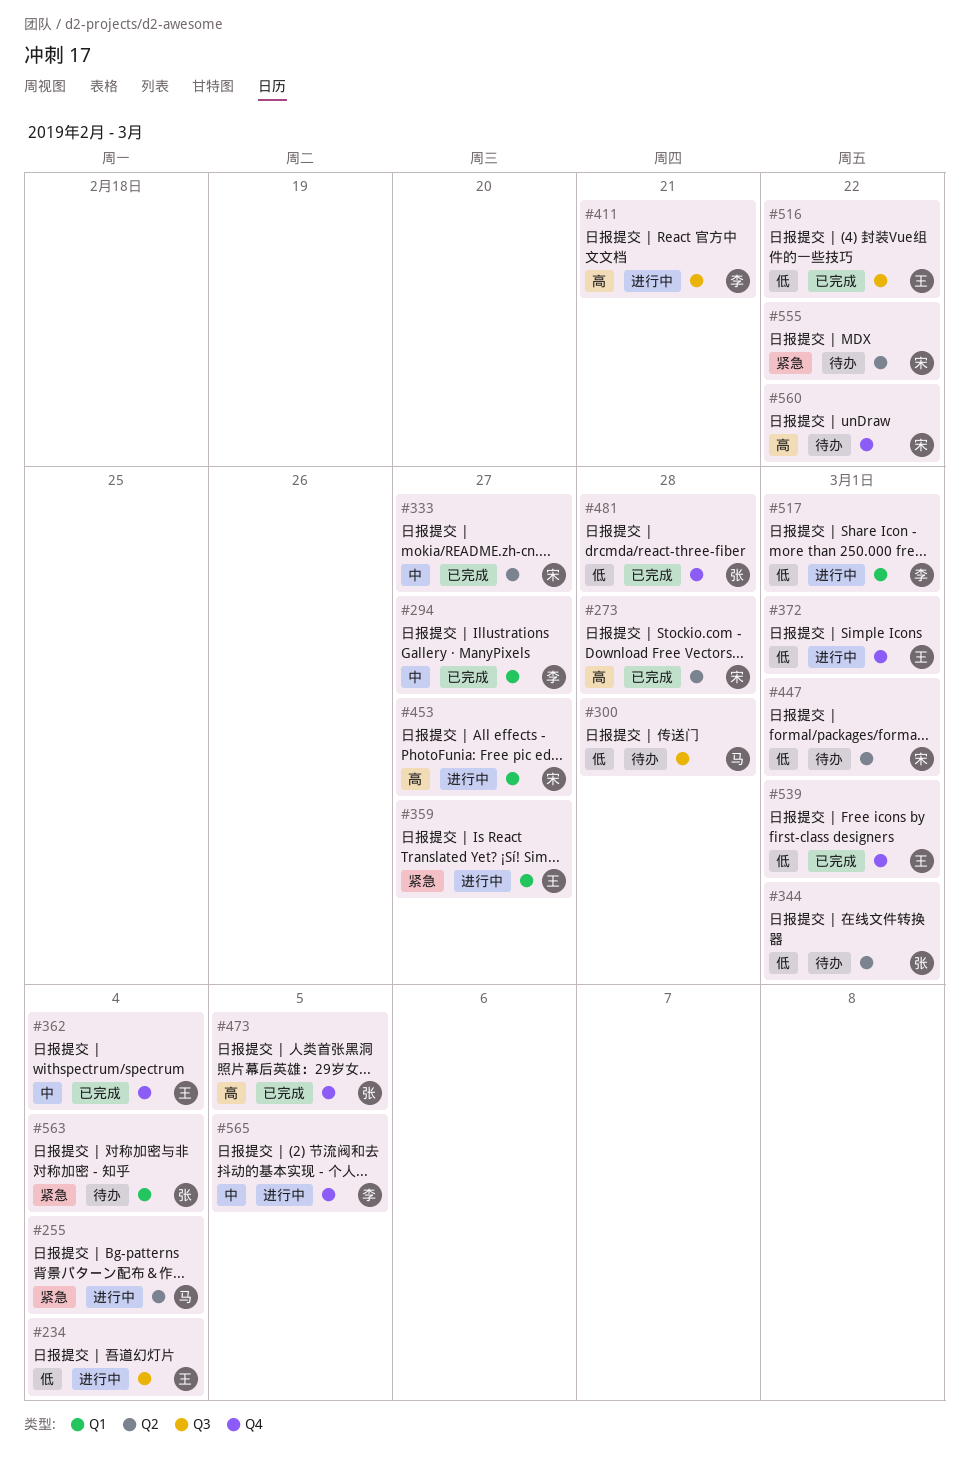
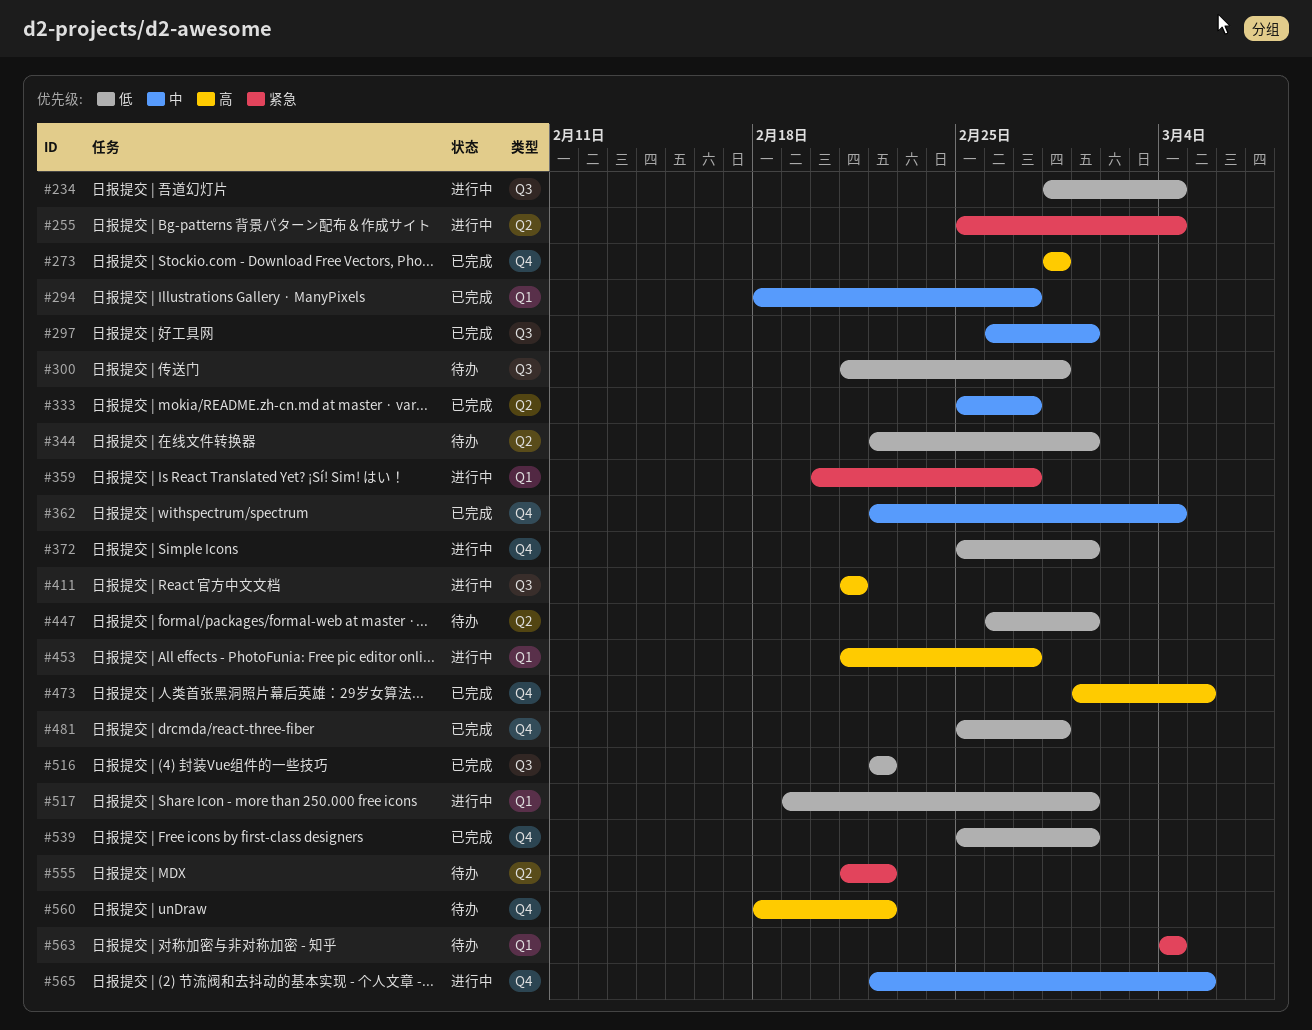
#273, label: Q2 -> Q4
#297: none -> present

